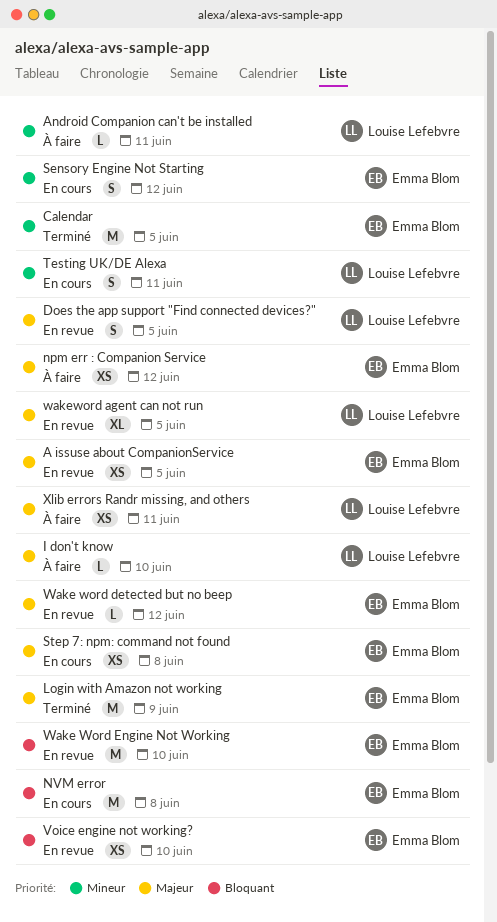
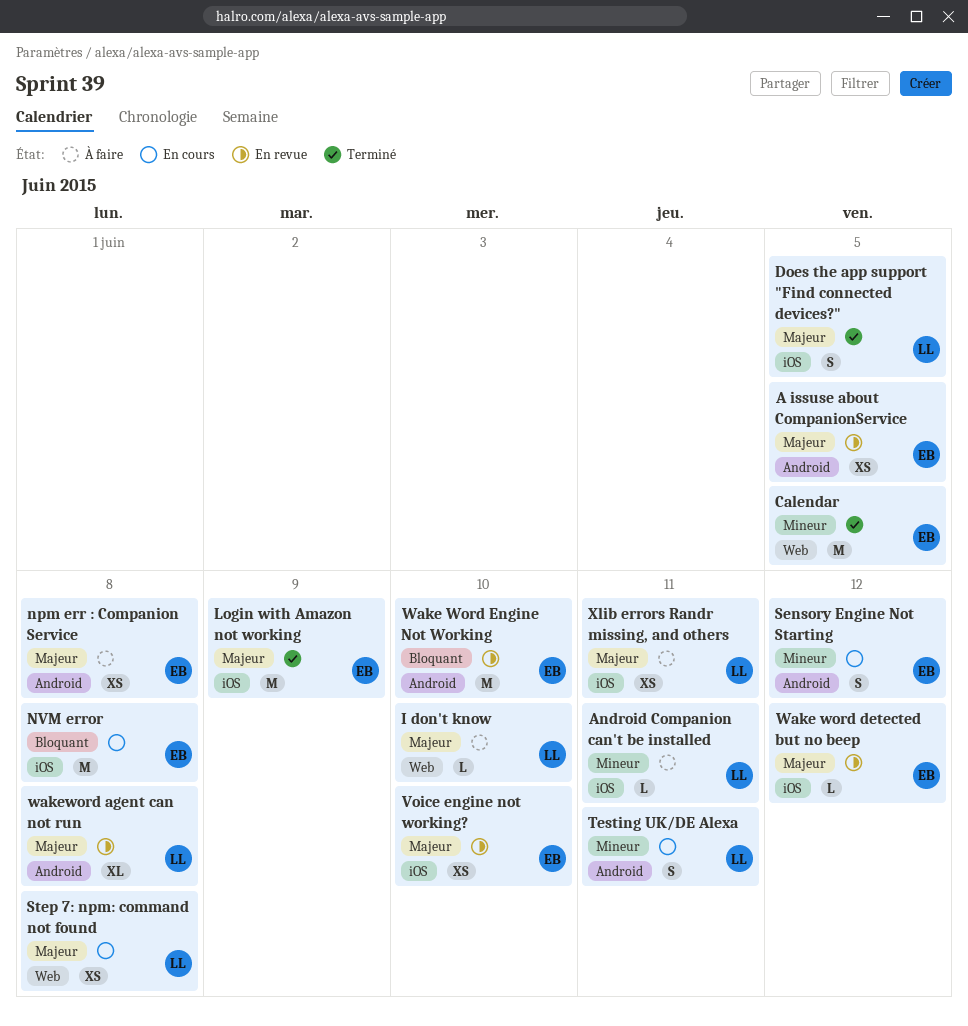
Does the app support "Find connected devices?", status: En revue -> Terminé
npm err : Companion Service, due: Jun 12 -> Jun 8
Step 7: npm: command not found, owner: Emma Blom -> Louise Lefebvre
Voice engine not working?, priority: Bloquant -> Majeur
wakeword agent can not run, due: Jun 5 -> Jun 8

